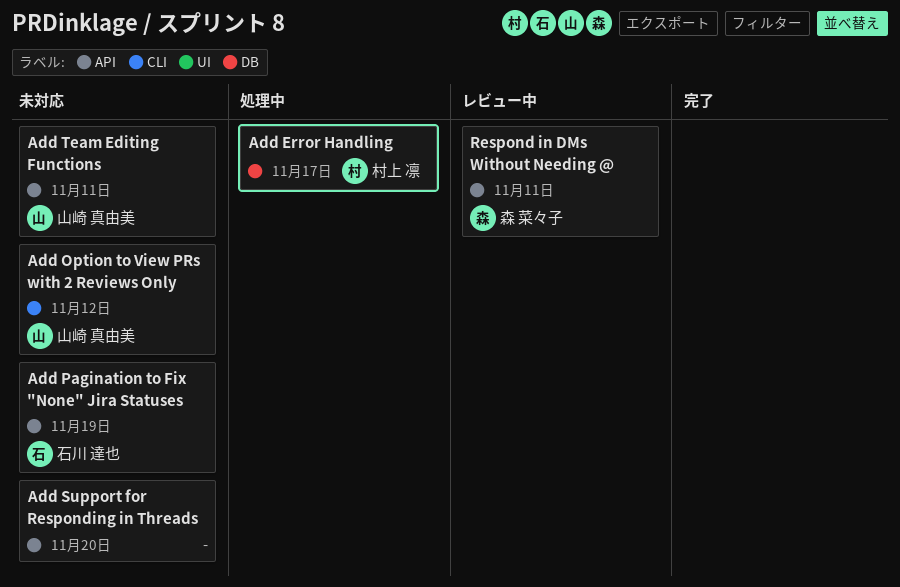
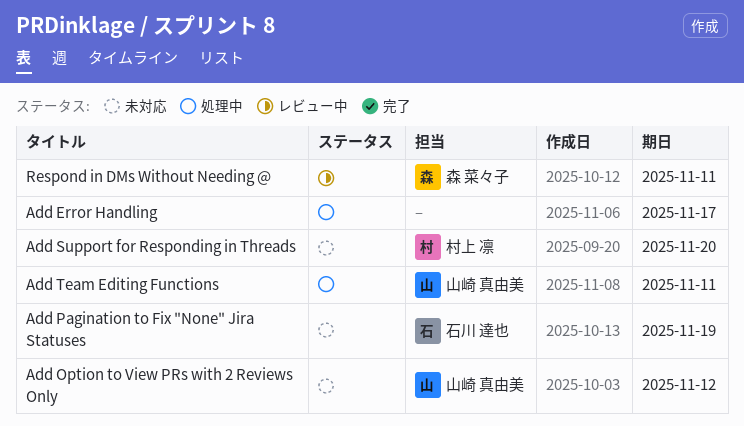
Add Error Handling, owner: 村上 凛 -> none
Add Support for Responding in Threads, owner: none -> 村上 凛
Add Team Editing Functions, status: 未対応 -> 処理中

